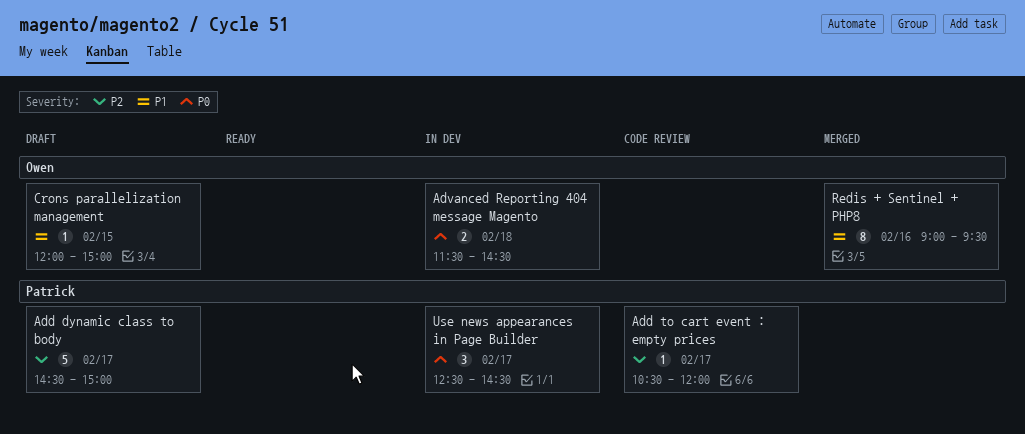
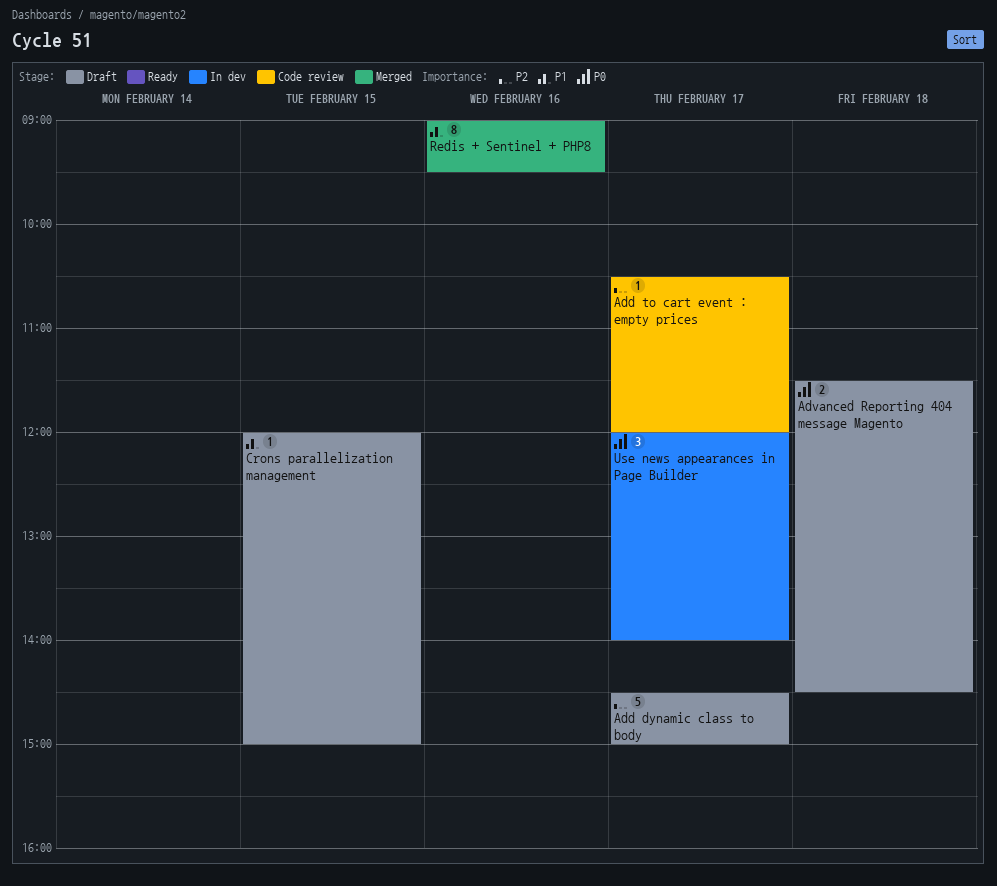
Advanced Reporting 404 message Magento, status: In dev -> Draft
Use news appearances in Page Builder, begins: 12:30 -> 12:00
Use news appearances in Page Builder, ends: 14:30 -> 14:00

